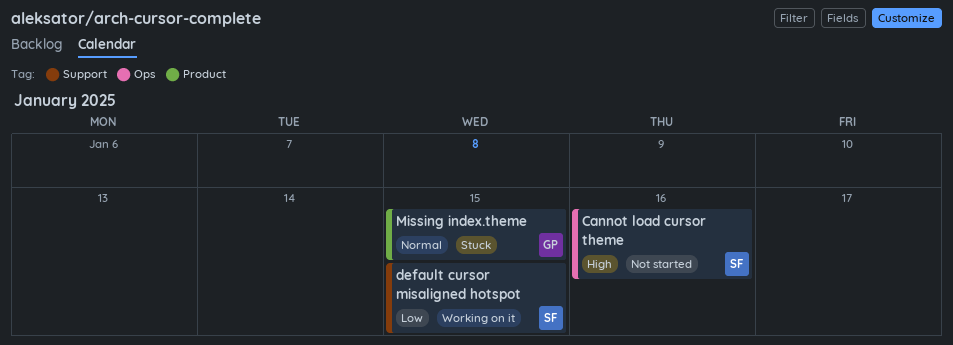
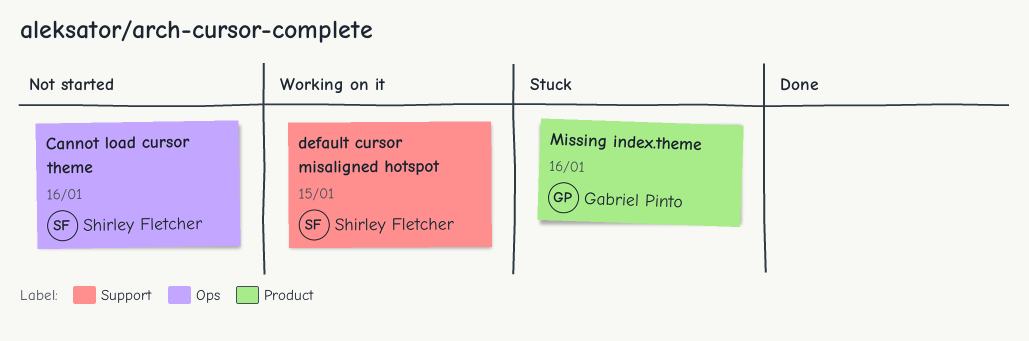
Missing index.theme, due: Jan 15 -> Jan 16

